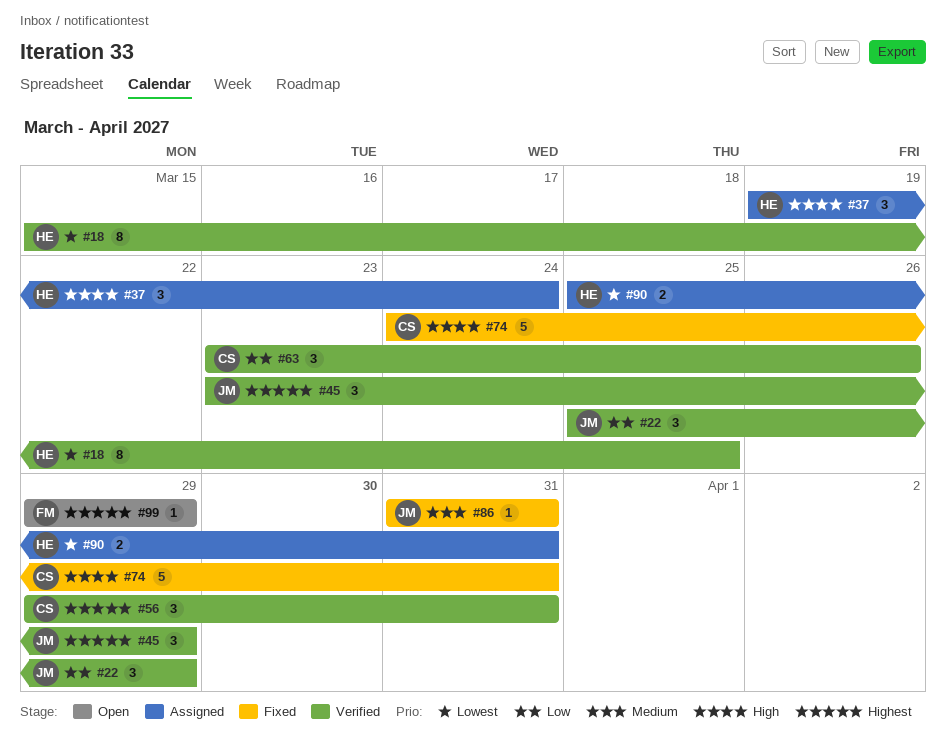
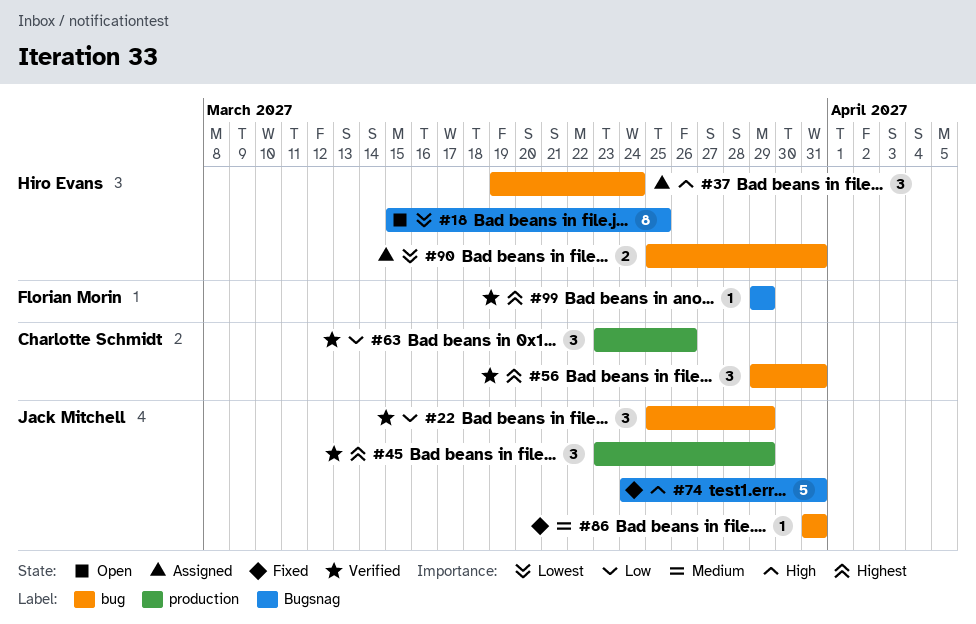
#18, status: Verified -> Open
#74, owner: Charlotte Schmidt -> Jack Mitchell
#99, status: Open -> Verified

